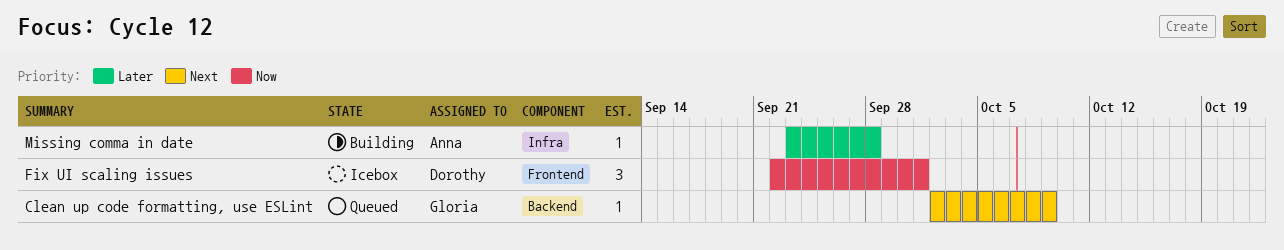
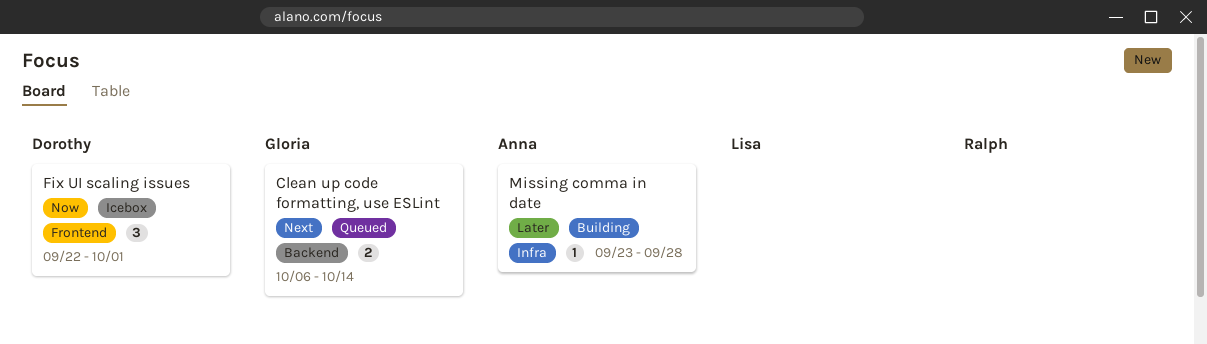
Clean up code formatting, use ESLint, estimate: 1 -> 2
Clean up code formatting, use ESLint, start: Oct 2 -> Oct 6
Clean up code formatting, use ESLint, due: Oct 9 -> Oct 14

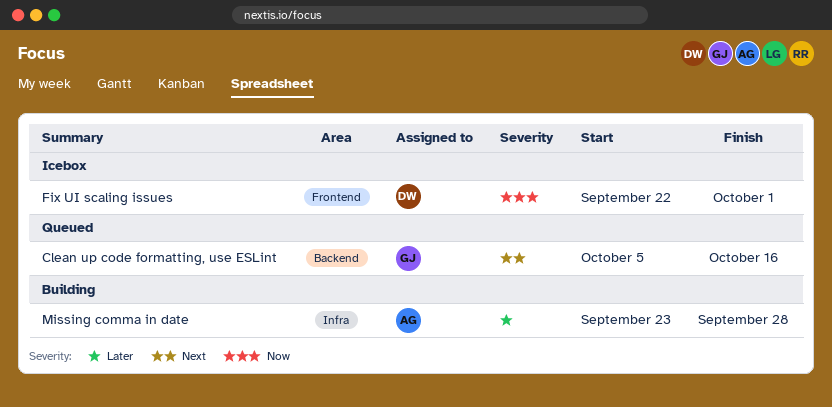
Clean up code formatting, use ESLint, start: Oct 6 -> Oct 5
Clean up code formatting, use ESLint, due: Oct 14 -> Oct 16

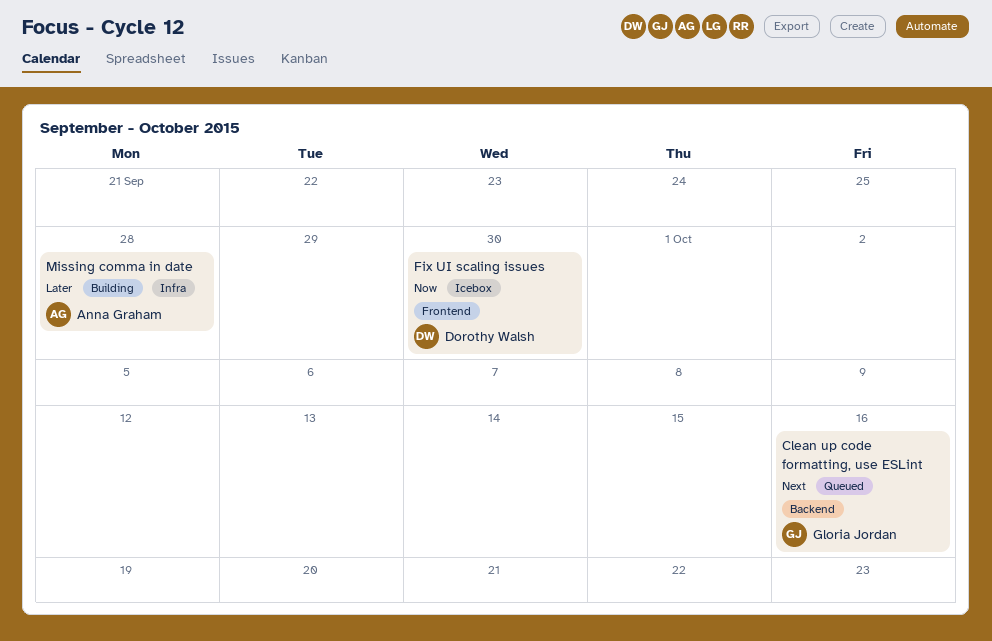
Fix UI scaling issues, due: Oct 1 -> Sep 30

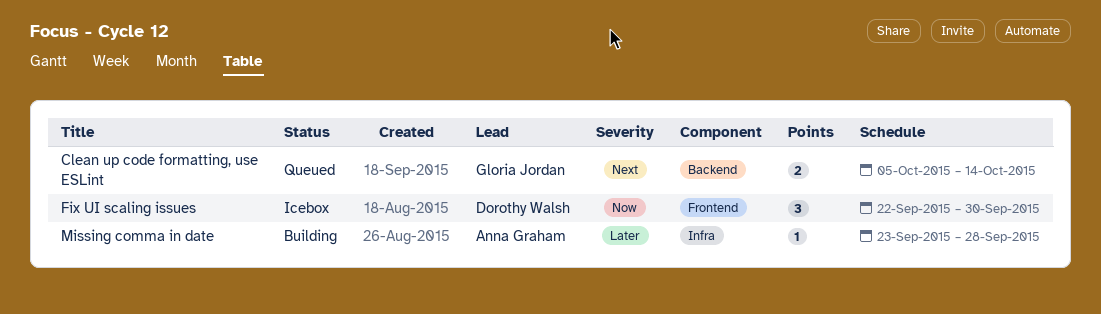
Clean up code formatting, use ESLint, due: Oct 16 -> Oct 14

